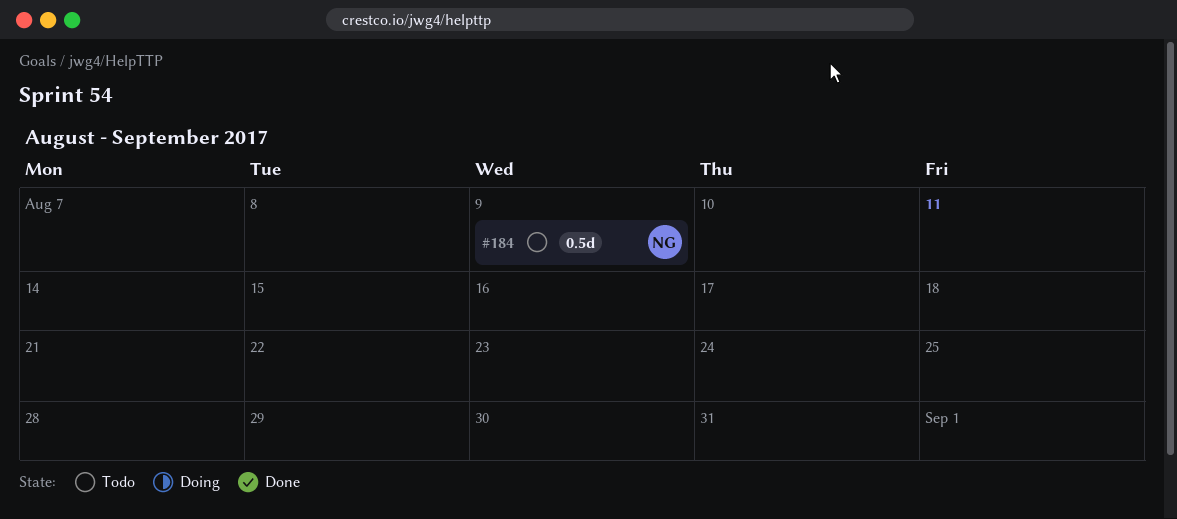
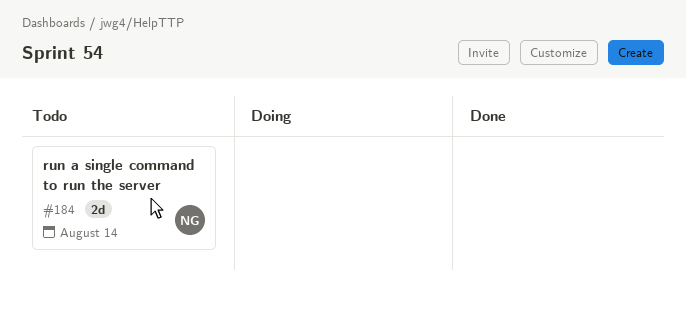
#184, estimate: 0.5d -> 2d
#184, due: Aug 9 -> Aug 14

